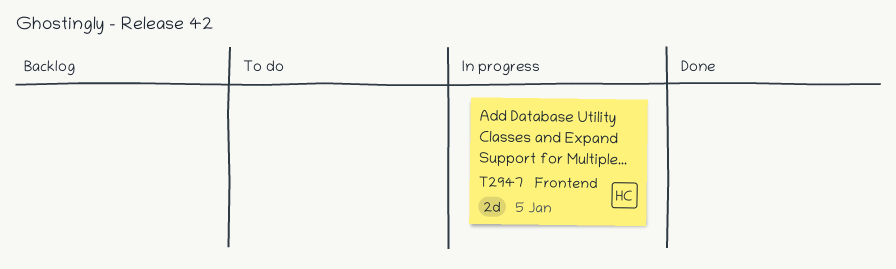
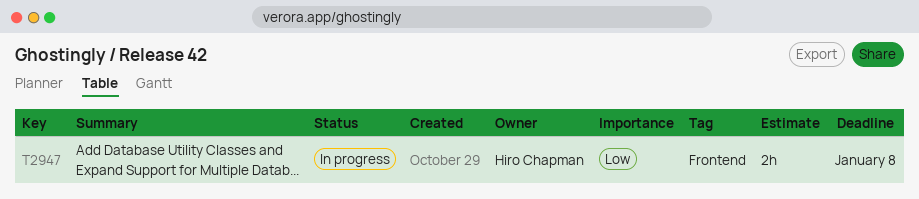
T2947, estimate: 2d -> 2h
T2947, due: Jan 5 -> Jan 8

